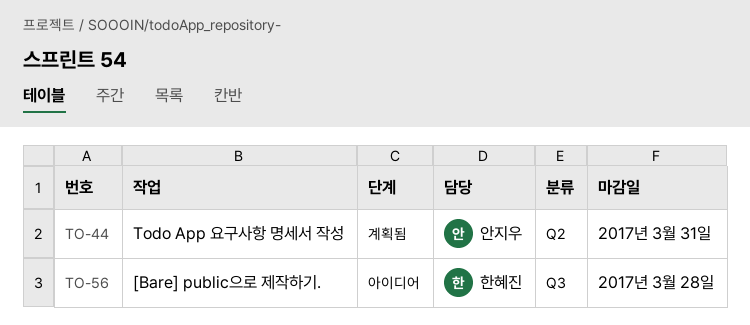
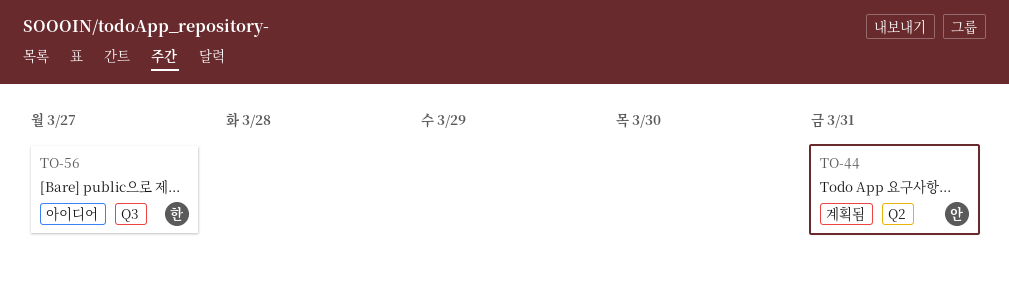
TO-56, due: Mar 28 -> Mar 27

